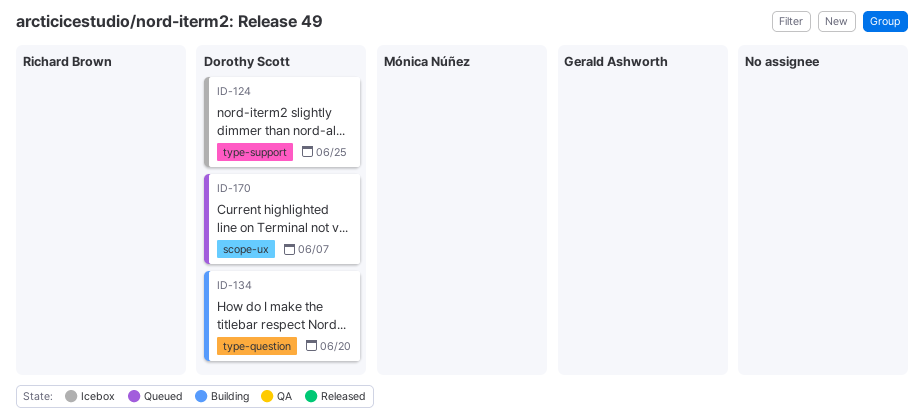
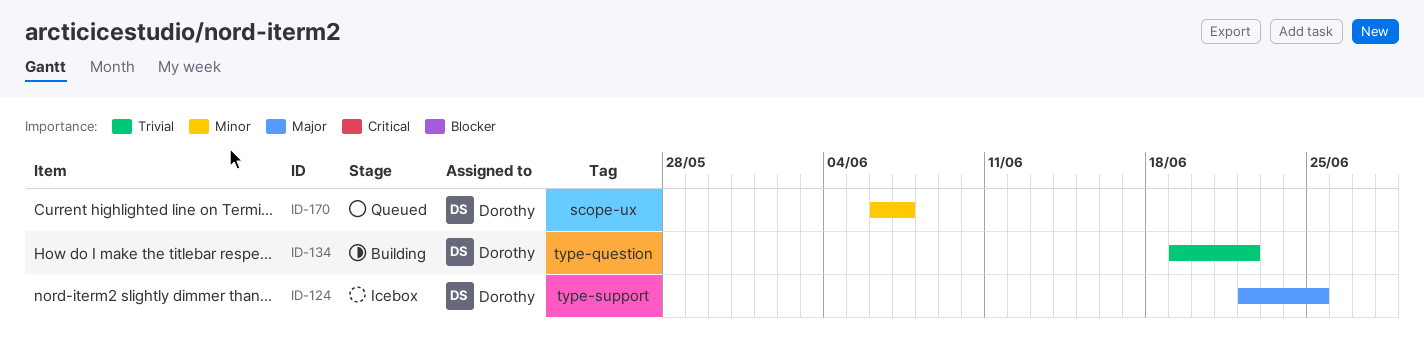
ID-134, due: Jun 20 -> Jun 22

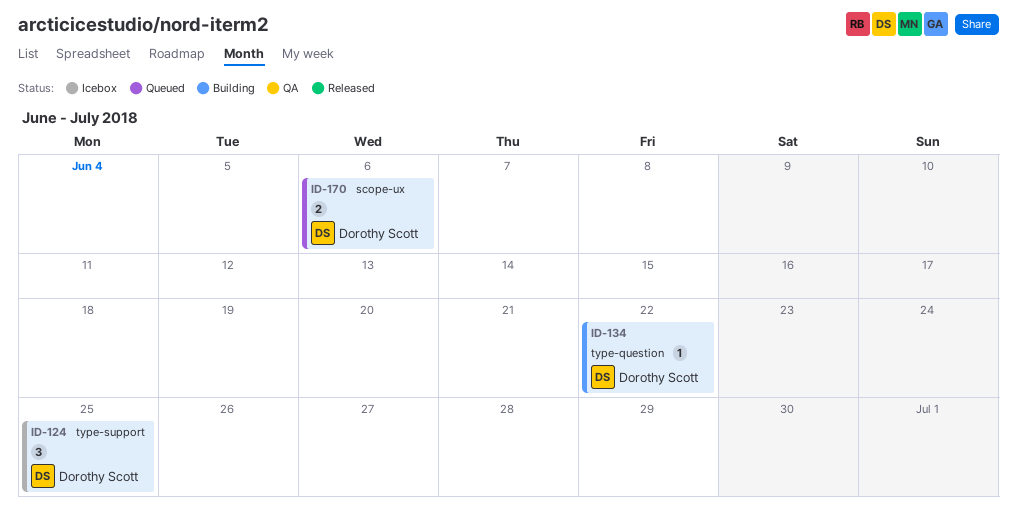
ID-170, due: Jun 7 -> Jun 6

